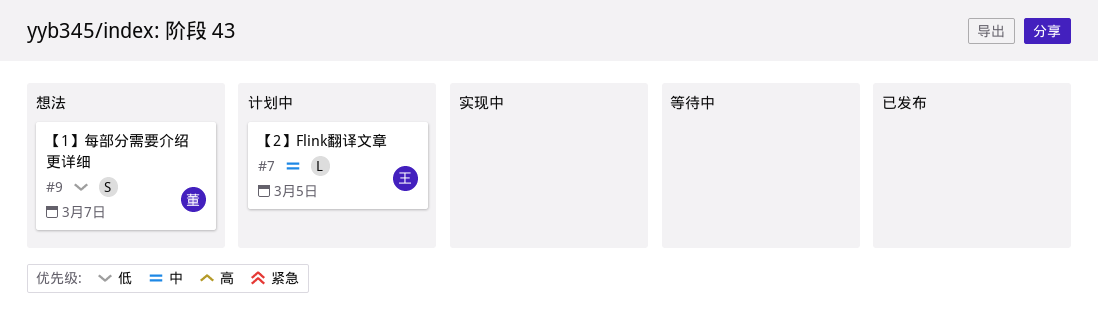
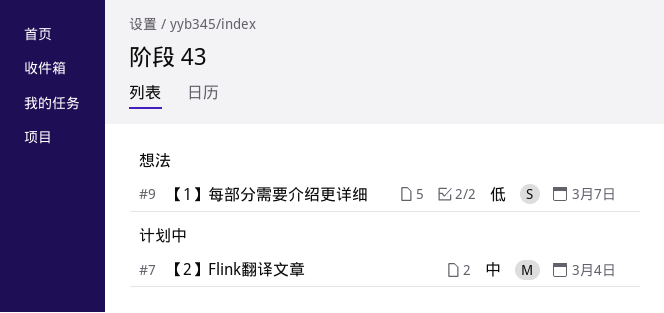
#7, estimate: L -> M
#7, due: Mar 5 -> Mar 4

